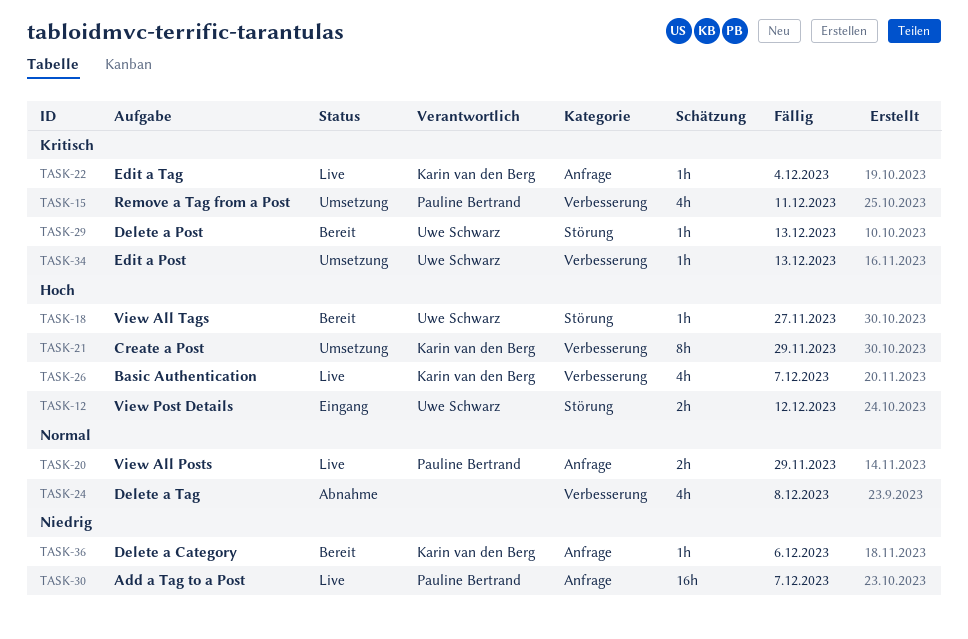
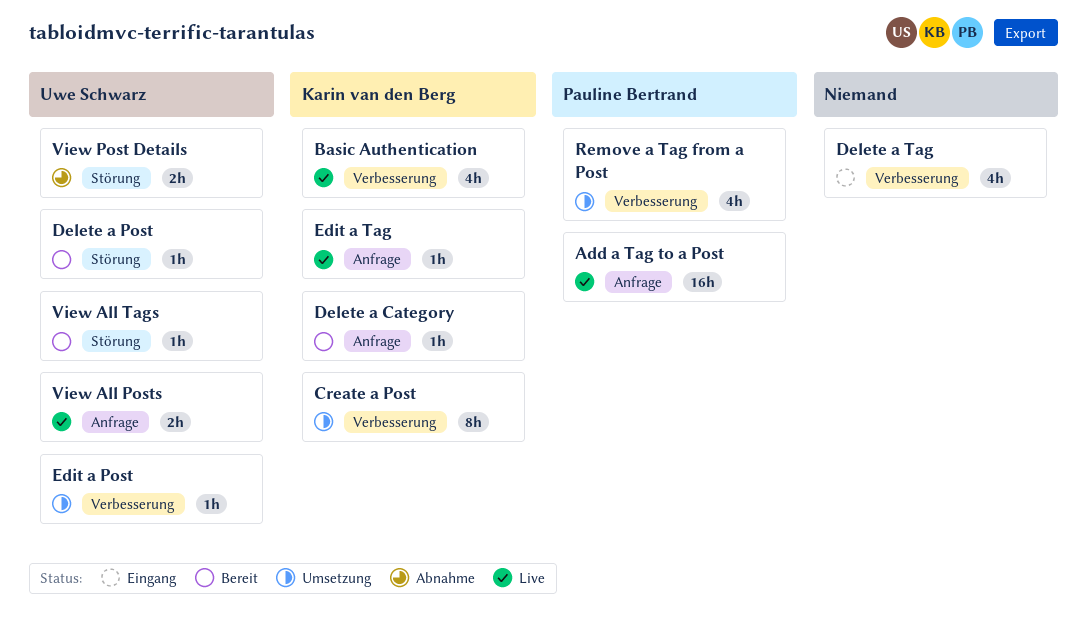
Delete a Tag, status: Abnahme -> Eingang
View All Posts, owner: Pauline Bertrand -> Uwe Schwarz
View Post Details, status: Eingang -> Abnahme

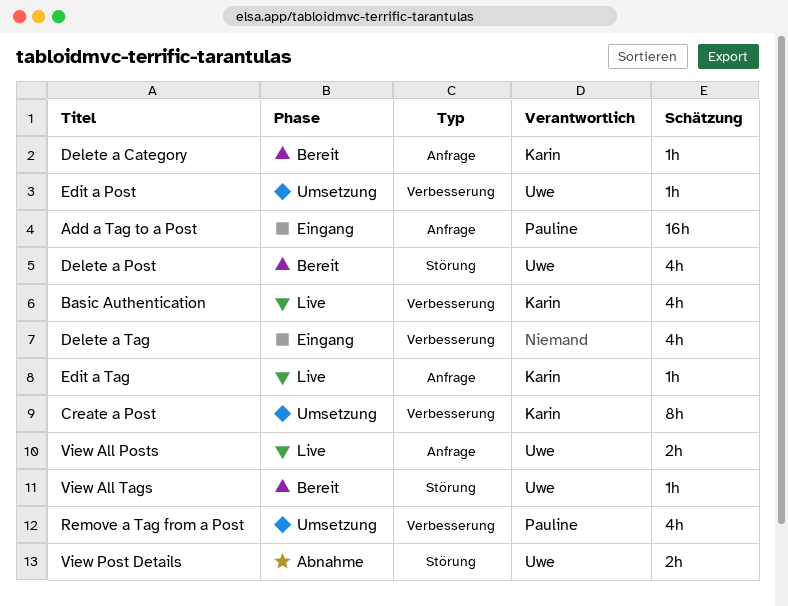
Add a Tag to a Post, status: Live -> Eingang
Delete a Post, estimate: 1h -> 4h

